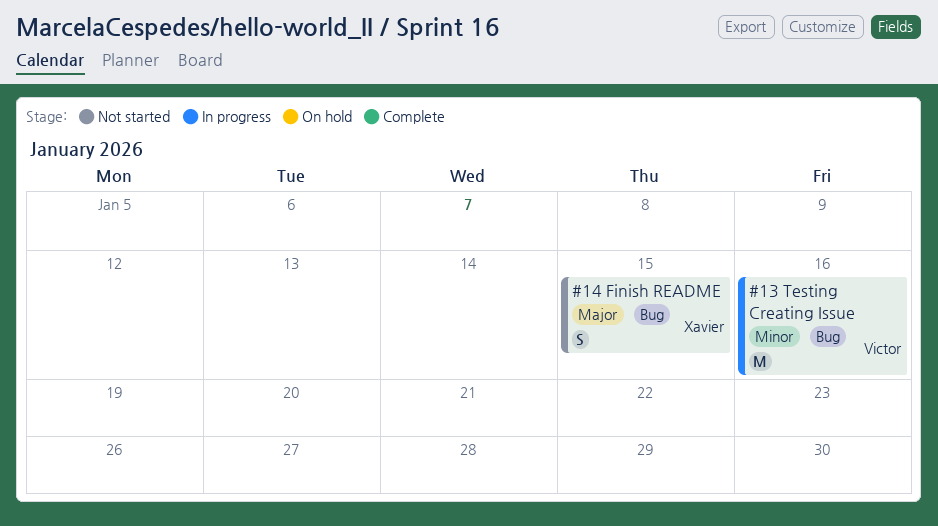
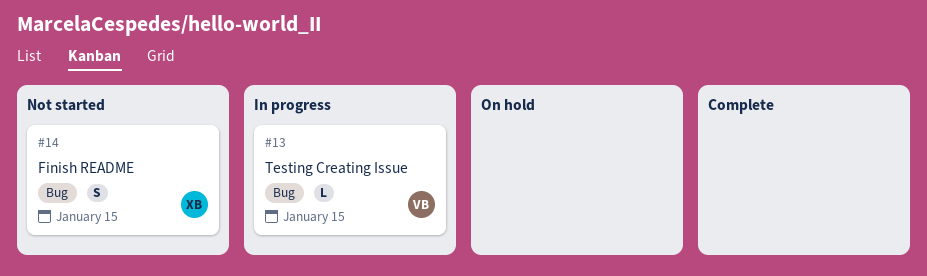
#13, estimate: M -> L
#13, due: Jan 16 -> Jan 15

